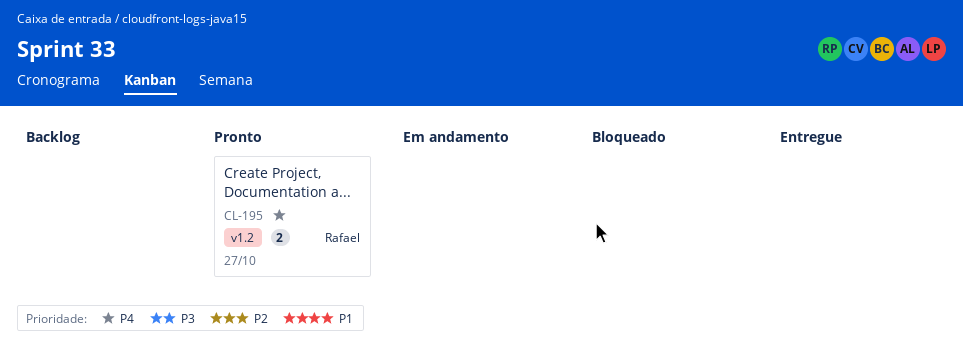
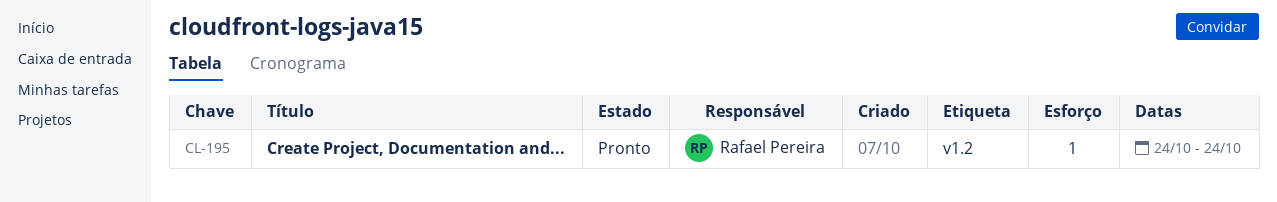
CL-195, estimate: 2 -> 1
CL-195, due: Oct 27 -> Oct 24

